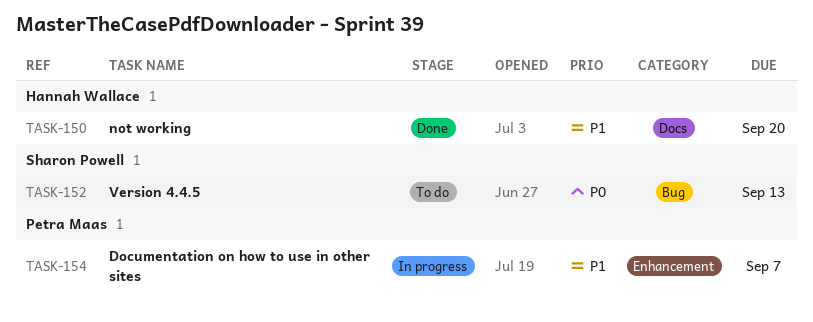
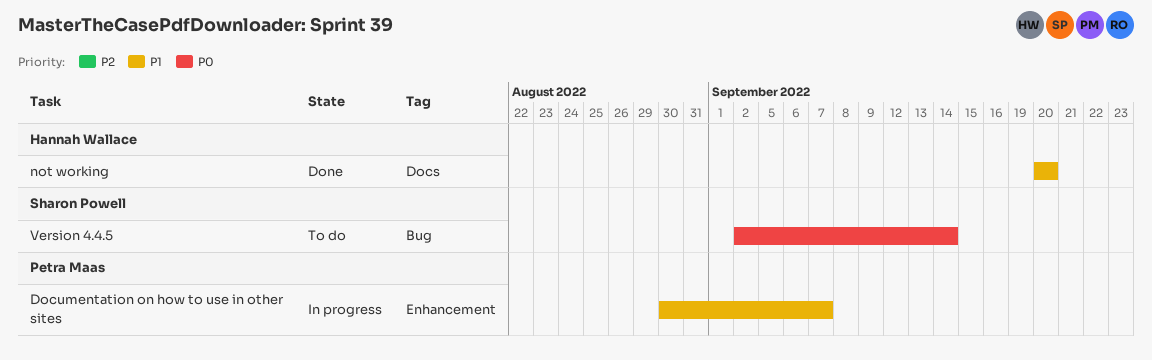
Version 4.4.5, due: Sep 13 -> Sep 14

